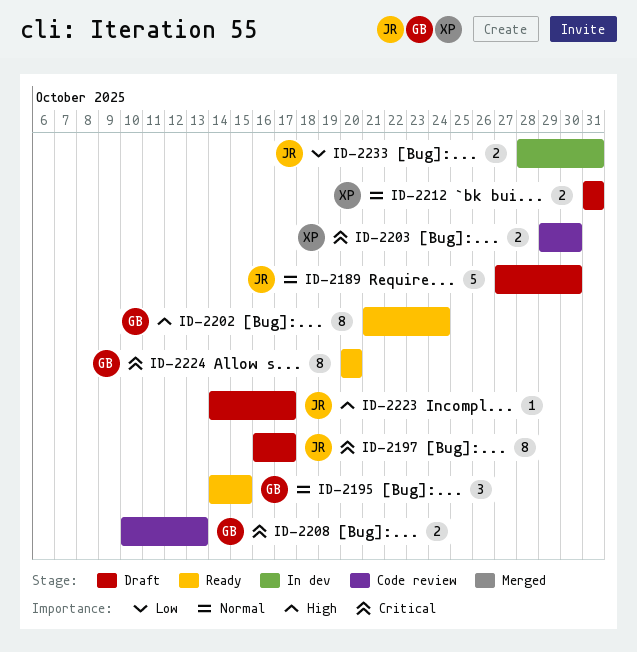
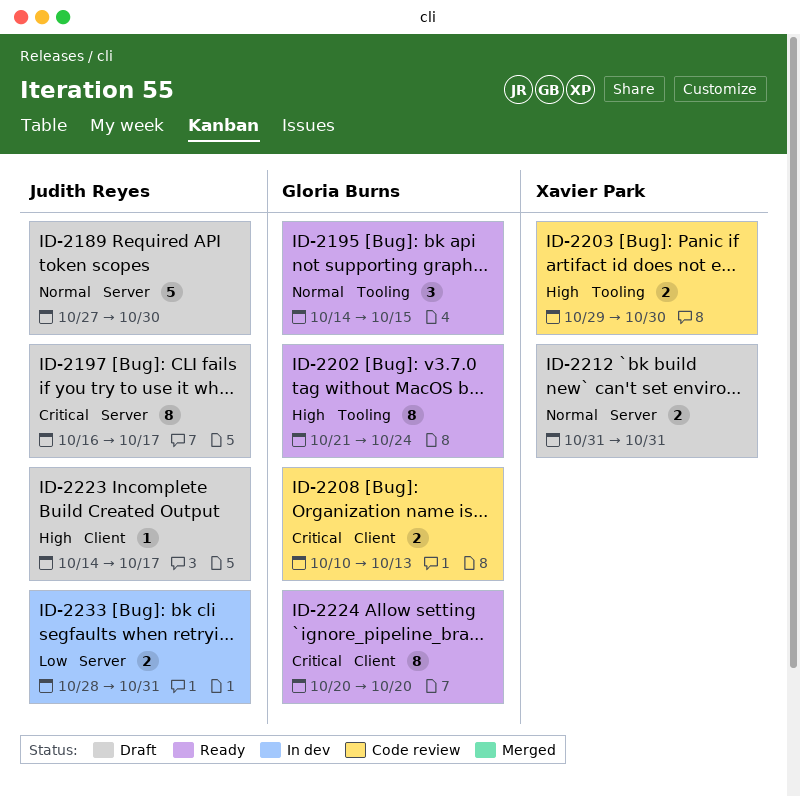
ID-2203, priority: Critical -> High

